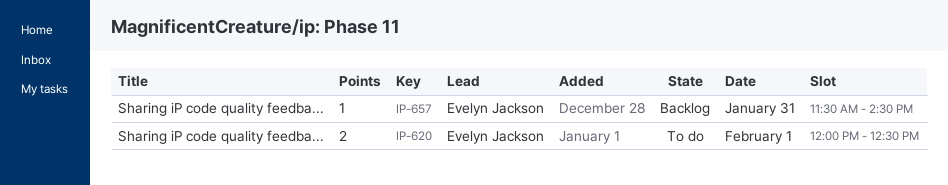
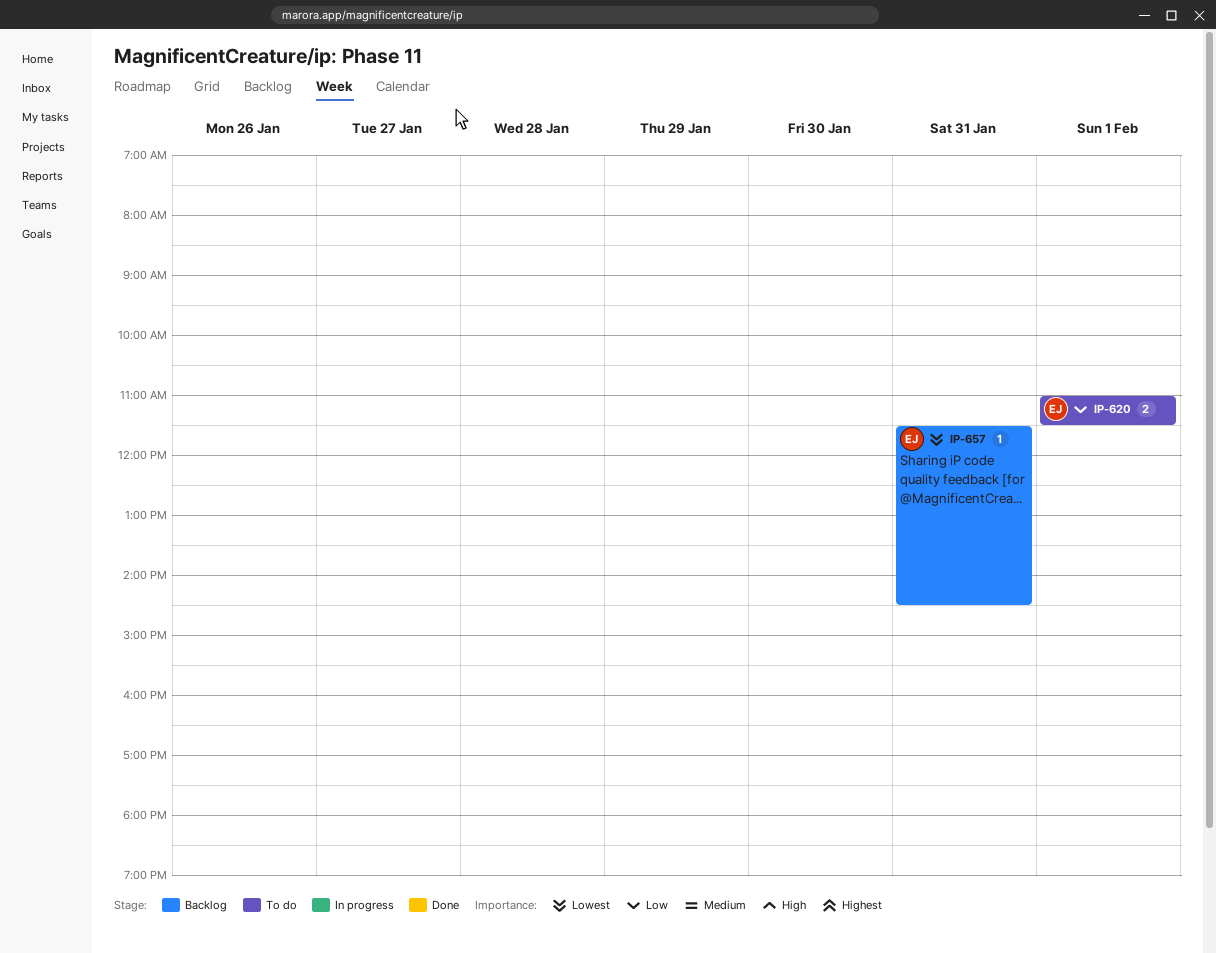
IP-620, begins: 12:00 -> 11:00
IP-620, ends: 12:30 -> 11:30

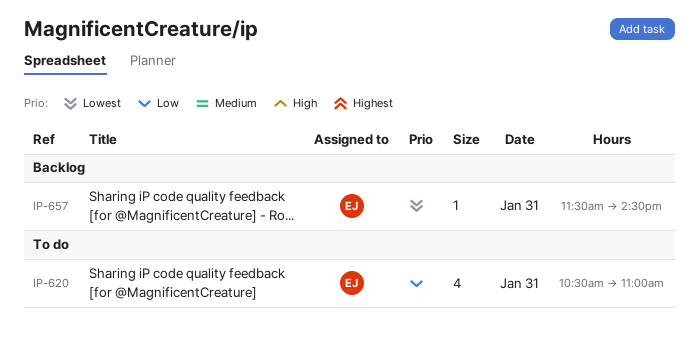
IP-620, estimate: 2 -> 4
IP-620, day: Feb 1 -> Jan 31
IP-620, begins: 11:00 -> 10:30
IP-620, ends: 11:30 -> 11:00

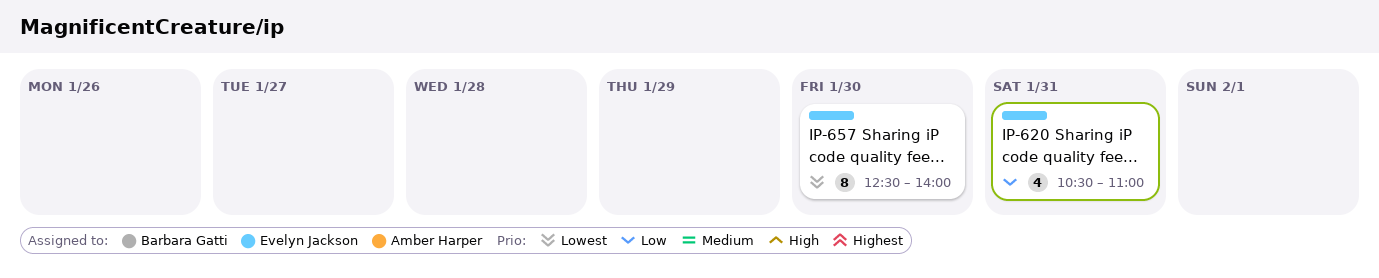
IP-657, estimate: 1 -> 8
IP-657, day: Jan 31 -> Jan 30
IP-657, begins: 11:30 -> 12:30
IP-657, ends: 14:30 -> 14:00

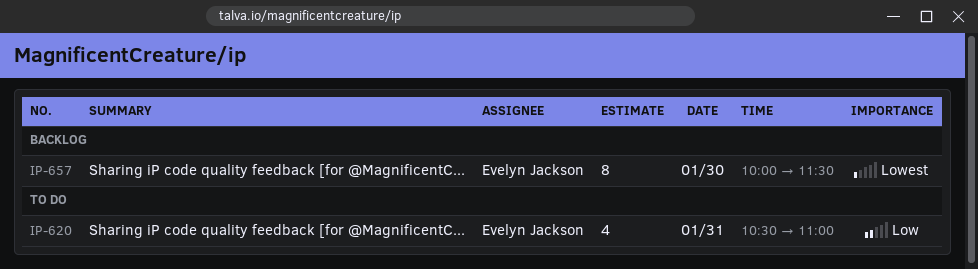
IP-657, begins: 12:30 -> 10:00
IP-657, ends: 14:00 -> 11:30

